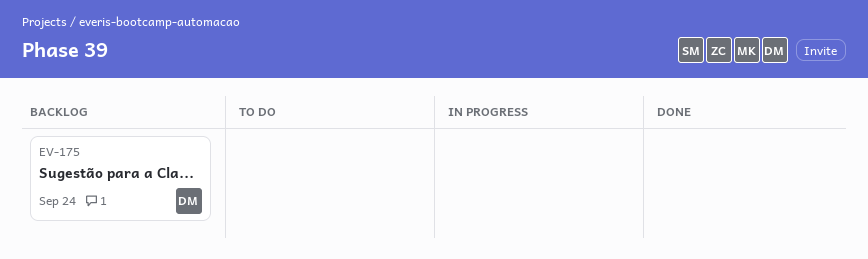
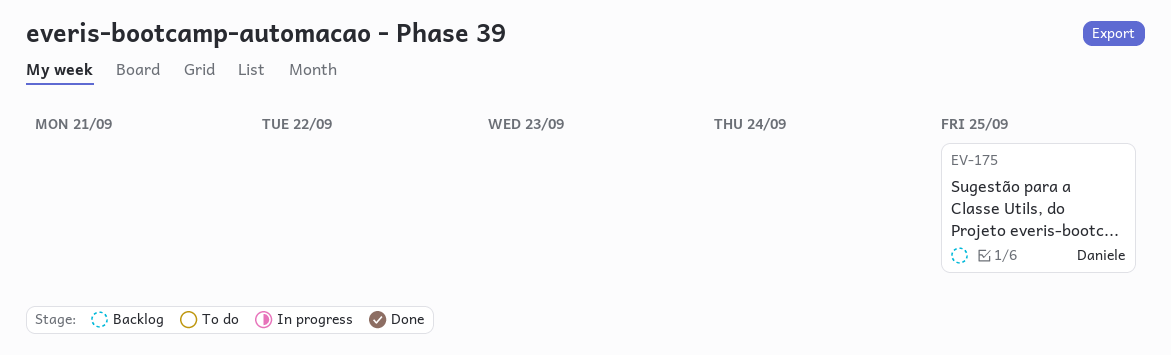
EV-175, due: Sep 24 -> Sep 25

